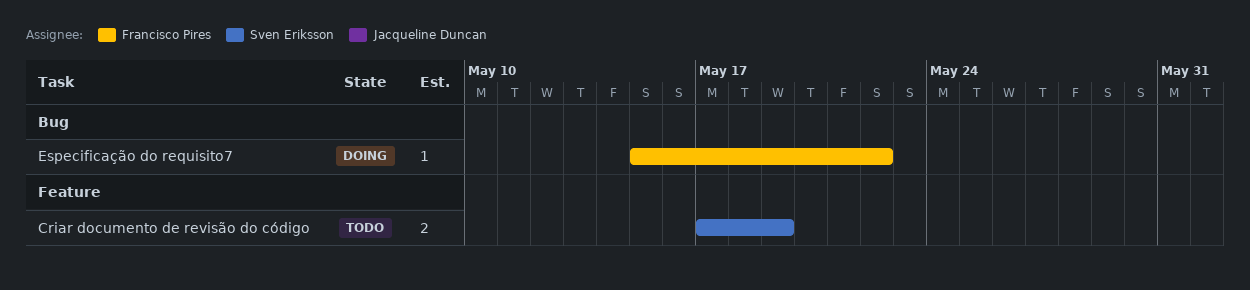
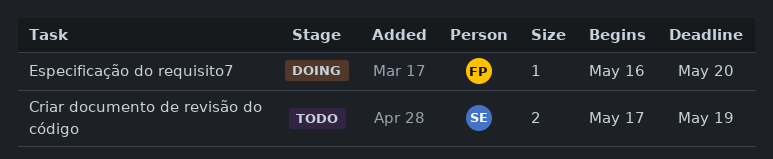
Especificação do requisito7, start: May 15 -> May 16
Especificação do requisito7, due: May 22 -> May 20

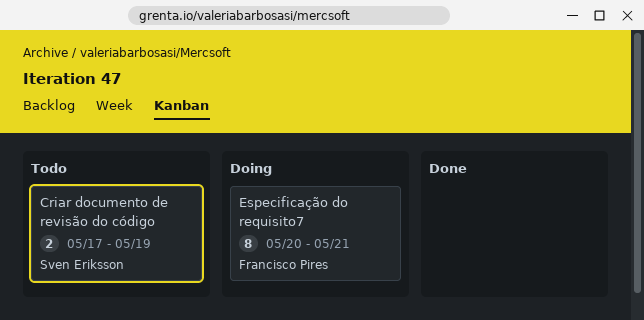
Especificação do requisito7, estimate: 1 -> 8
Especificação do requisito7, start: May 16 -> May 20
Especificação do requisito7, due: May 20 -> May 21

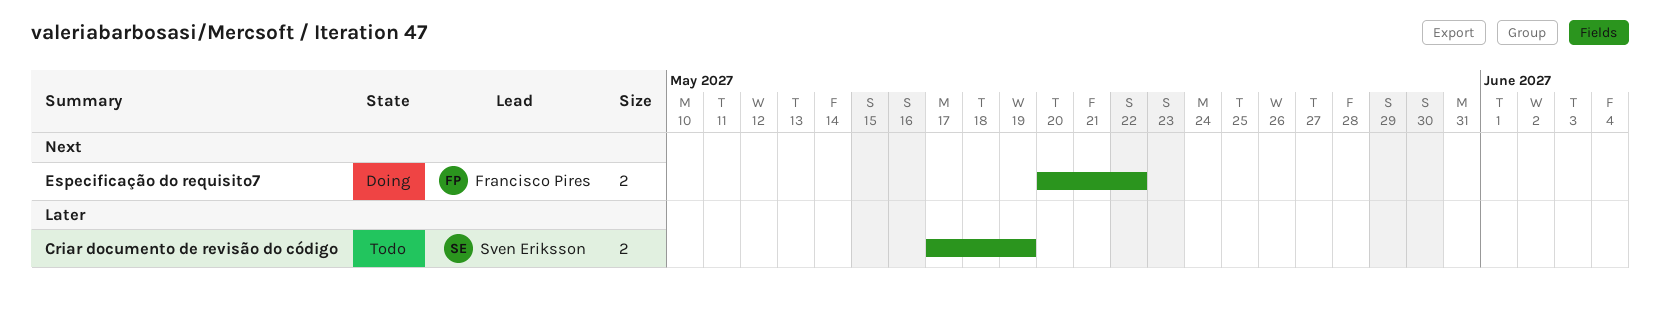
Especificação do requisito7, estimate: 8 -> 2
Especificação do requisito7, due: May 21 -> May 22

